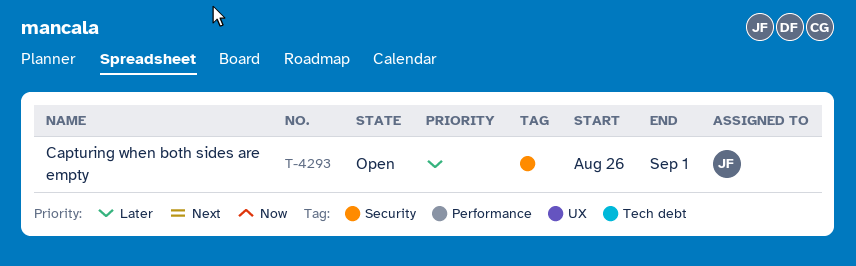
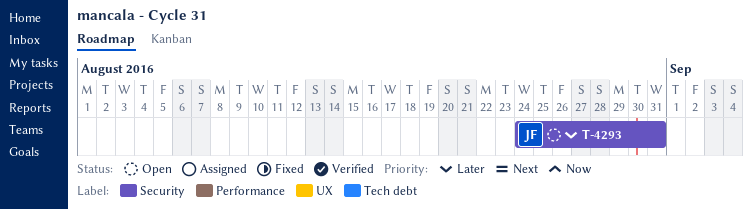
T-4293, start: Aug 26 -> Aug 24
T-4293, due: Sep 1 -> Aug 31

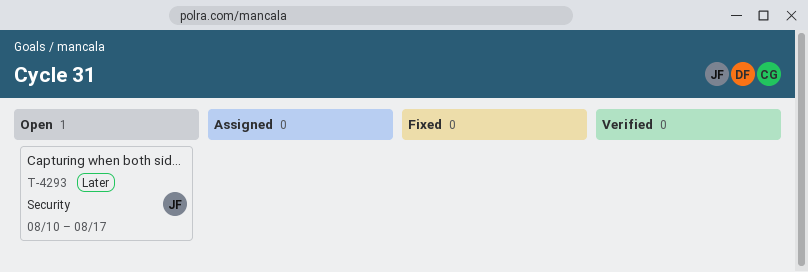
T-4293, start: Aug 24 -> Aug 10
T-4293, due: Aug 31 -> Aug 17

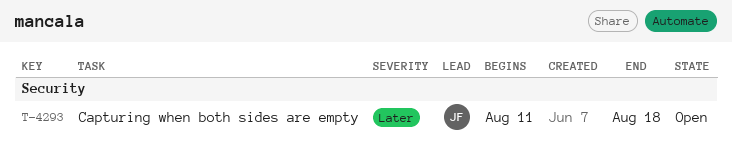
T-4293, start: Aug 10 -> Aug 11
T-4293, due: Aug 17 -> Aug 18

